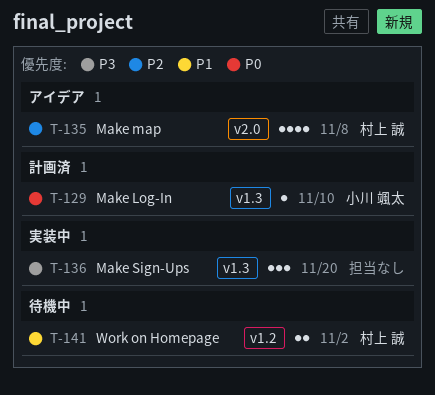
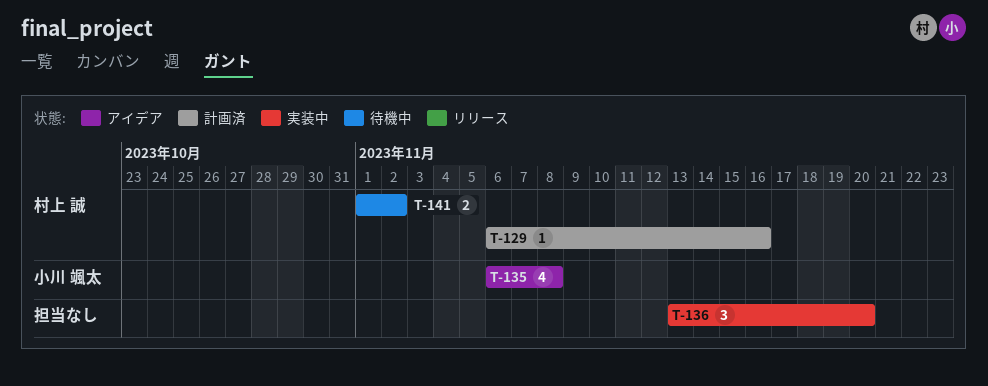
T-129, owner: 小川 颯太 -> 村上 誠
T-129, due: Nov 10 -> Nov 16
T-135, owner: 村上 誠 -> 小川 颯太

